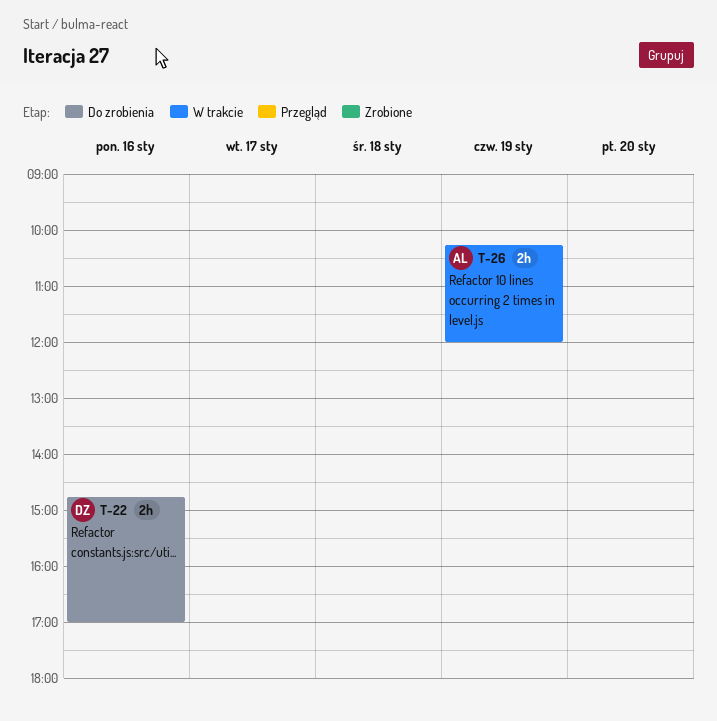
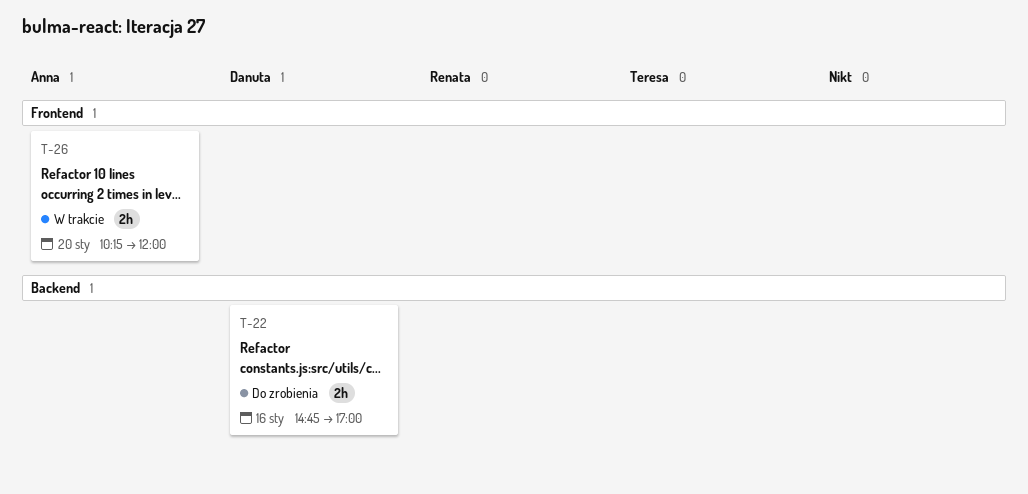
T-26, day: Jan 19 -> Jan 20

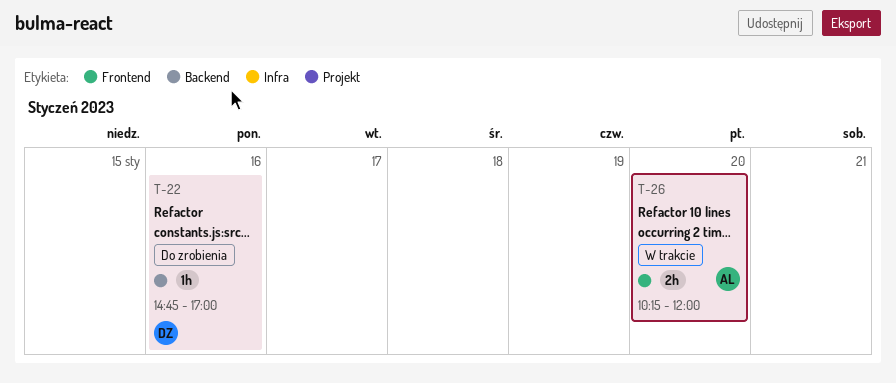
T-22, estimate: 2h -> 1h

